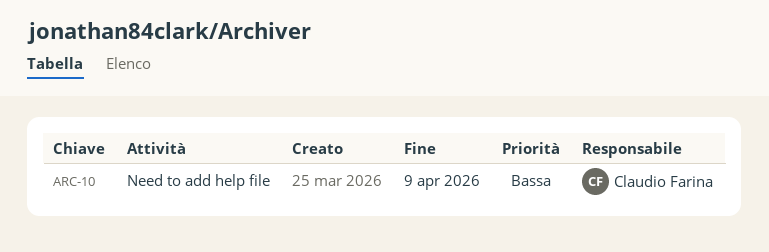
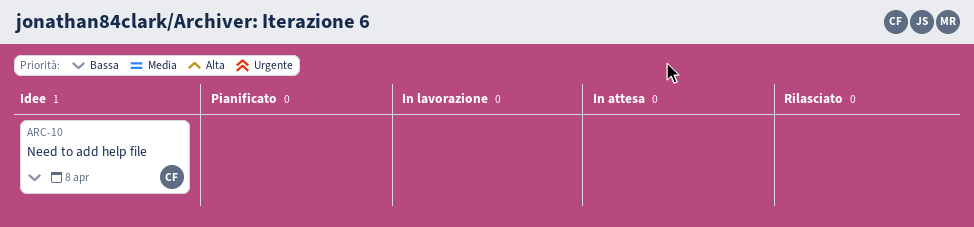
ARC-10, due: Apr 9 -> Apr 8

